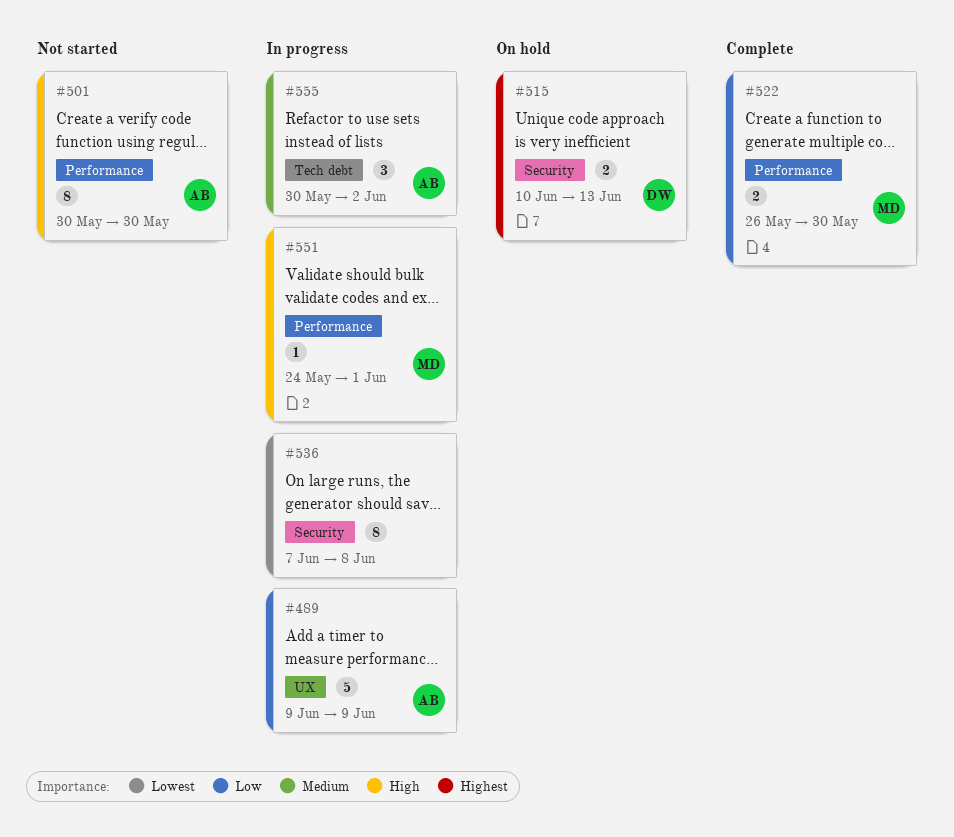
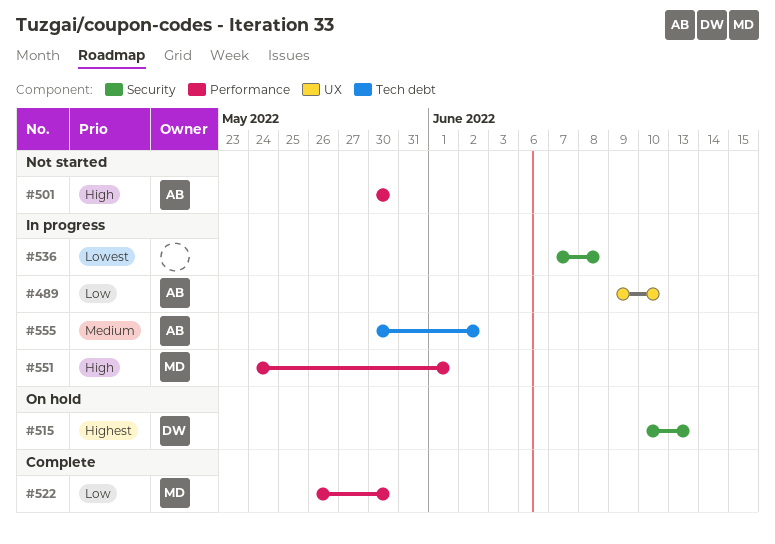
#489, due: Jun 9 -> Jun 10

